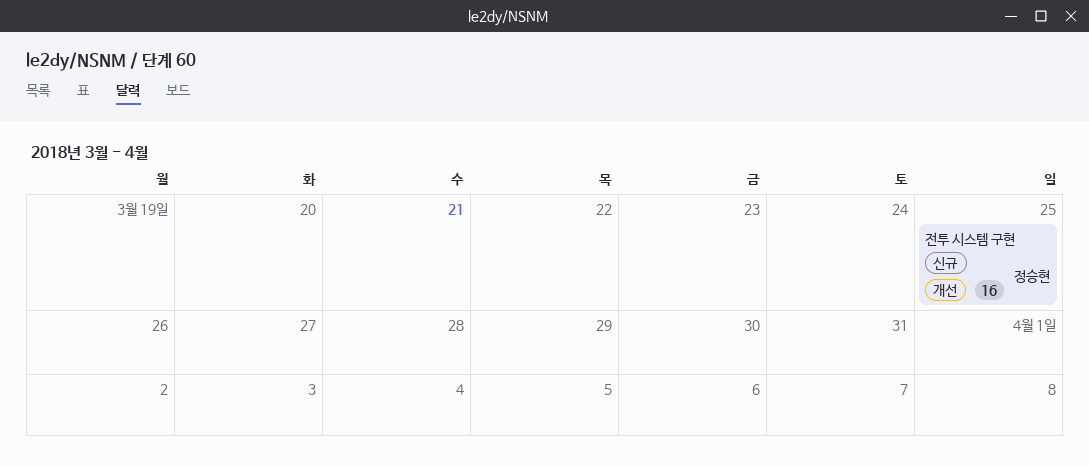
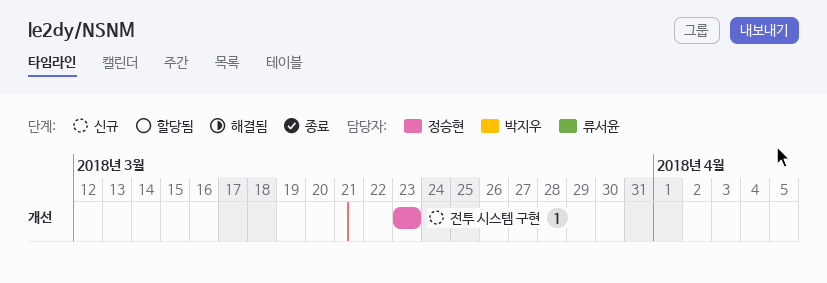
전투 시스템 구현, estimate: 16 -> 1
전투 시스템 구현, due: Mar 25 -> Mar 23

